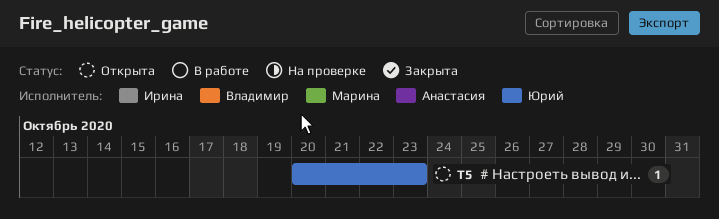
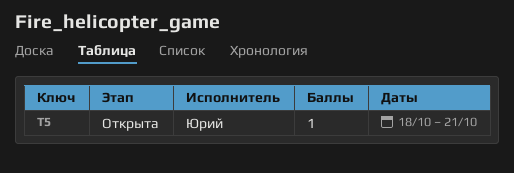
T5, start: Oct 20 -> Oct 18
T5, due: Oct 23 -> Oct 21

